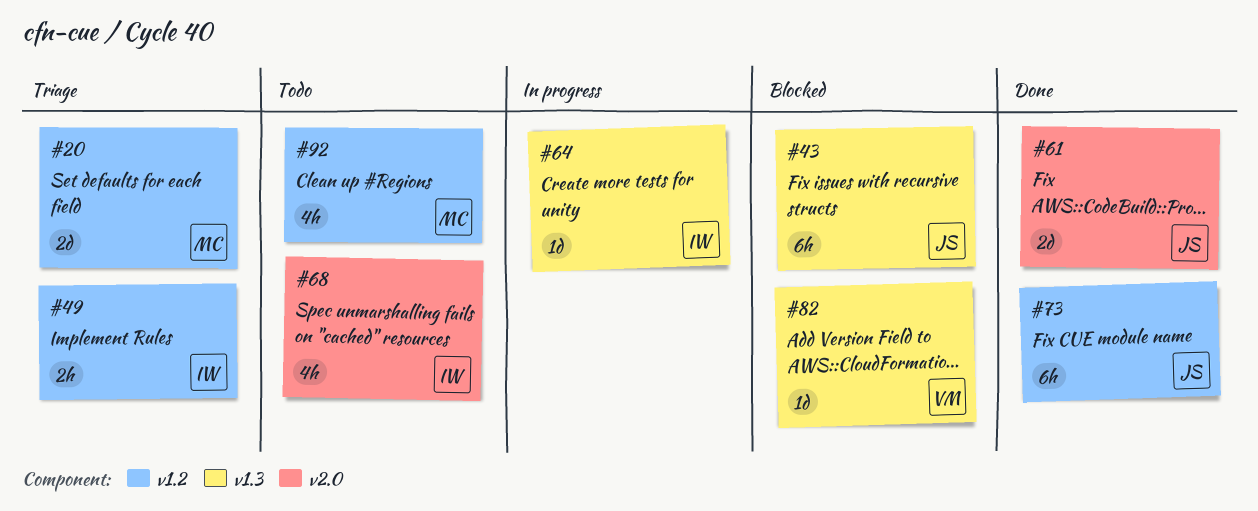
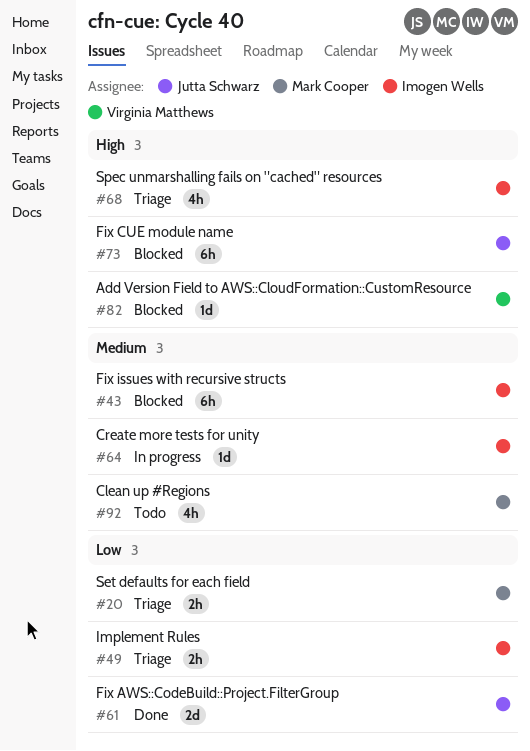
#20, estimate: 2d -> 2h
#43, owner: Jutta Schwarz -> Imogen Wells
#68, status: Todo -> Triage
#73, status: Done -> Blocked

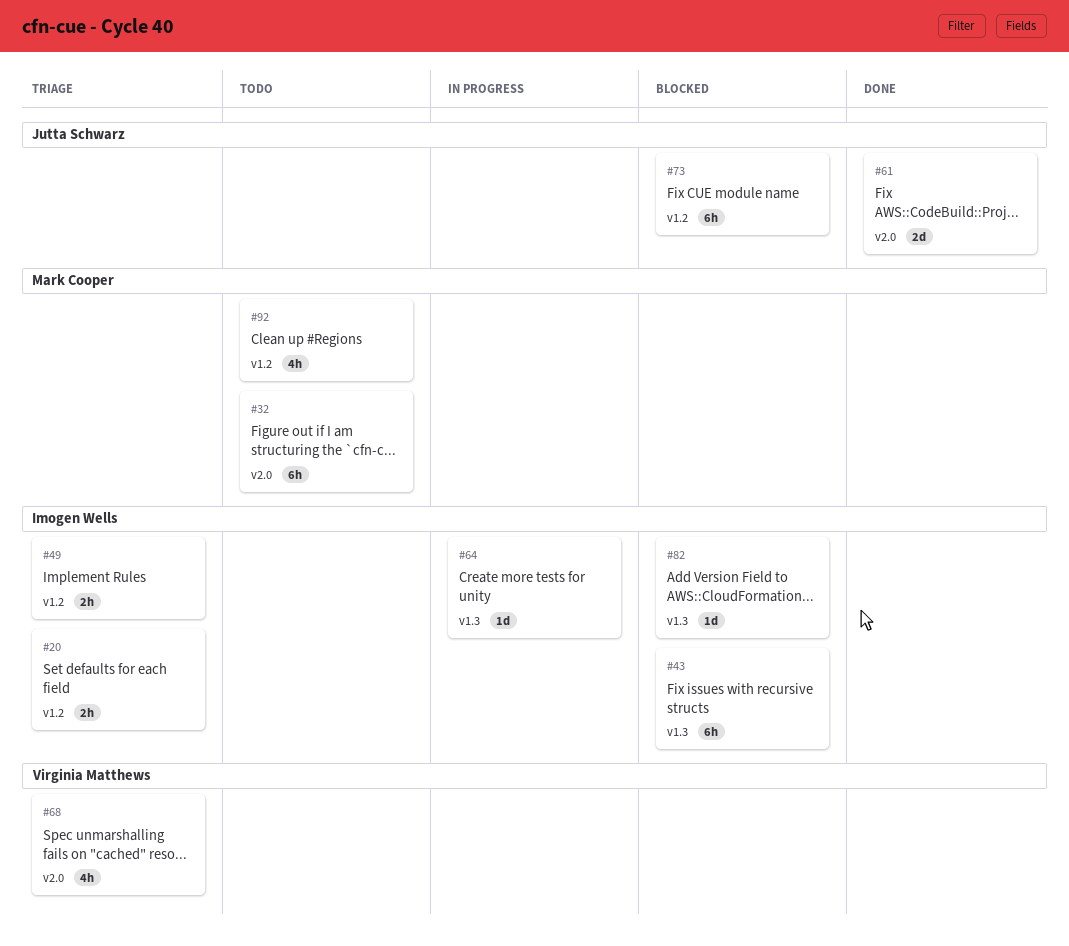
#20, owner: Mark Cooper -> Imogen Wells
#32: none -> present
#68, owner: Imogen Wells -> Virginia Matthews
#82, owner: Virginia Matthews -> Imogen Wells

